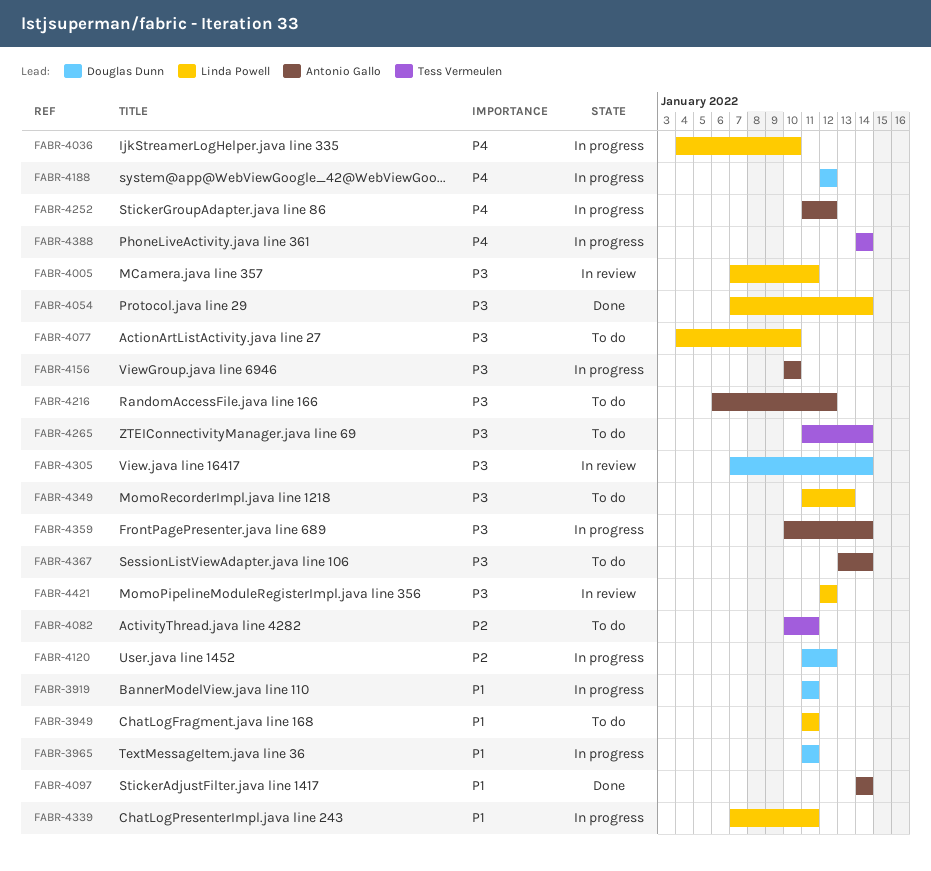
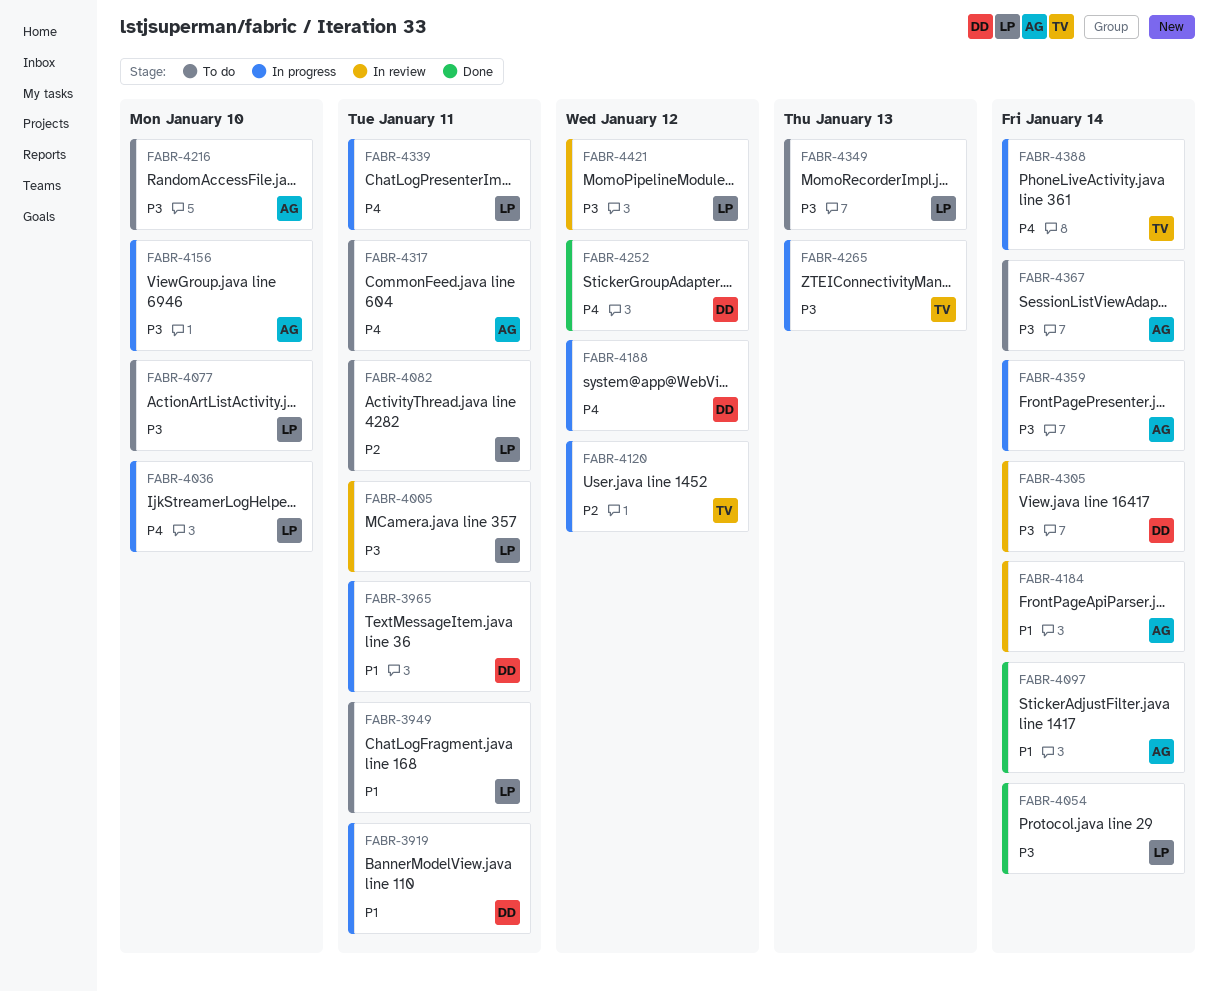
FABR-4082, owner: Tess Vermeulen -> Linda Powell
FABR-4120, owner: Douglas Dunn -> Tess Vermeulen
FABR-4184: none -> present
FABR-4216, due: Jan 12 -> Jan 10
FABR-4252, status: In progress -> Done
FABR-4252, owner: Antonio Gallo -> Douglas Dunn
FABR-4265, status: To do -> In progress
FABR-4265, due: Jan 14 -> Jan 13
FABR-4317: none -> present
FABR-4339, priority: P1 -> P4

